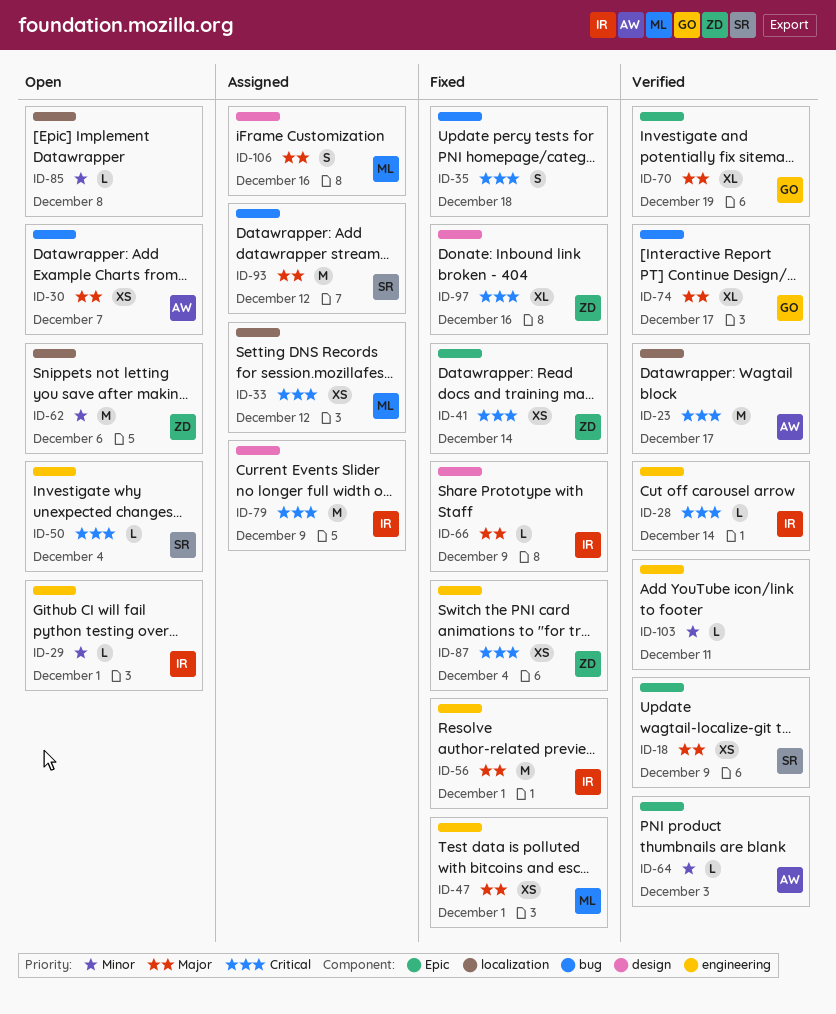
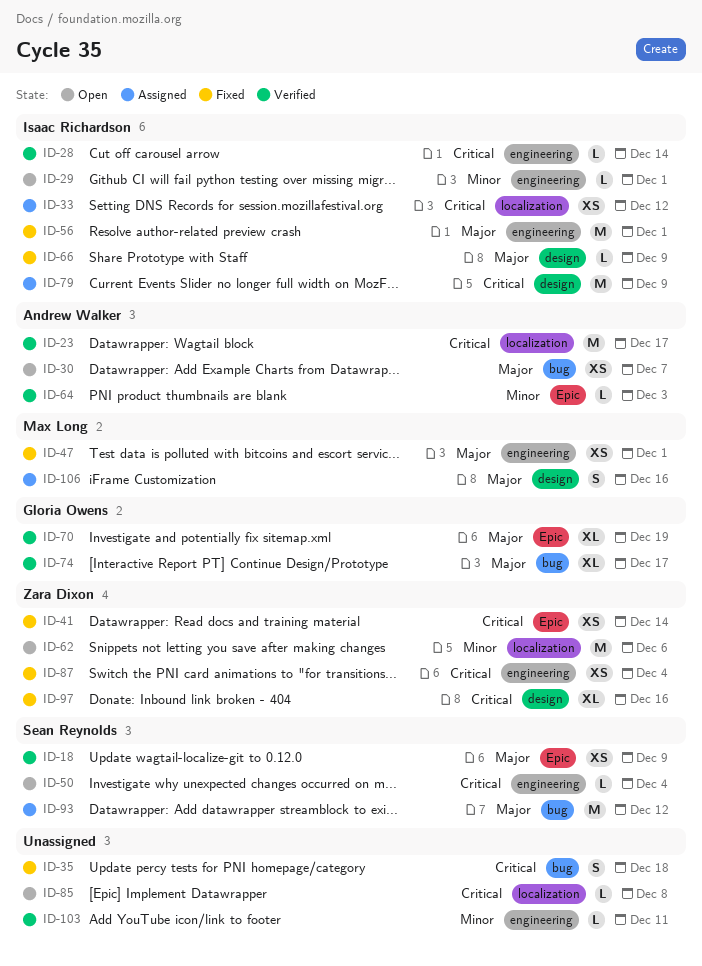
ID-33, owner: Max Long -> Isaac Richardson
ID-85, priority: Minor -> Critical

